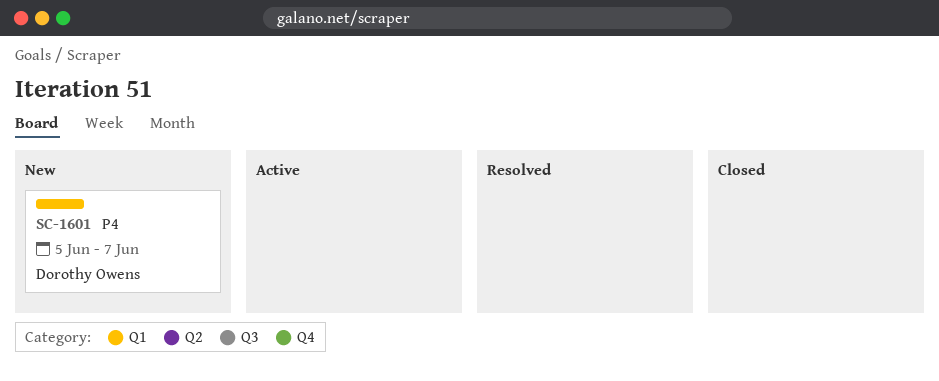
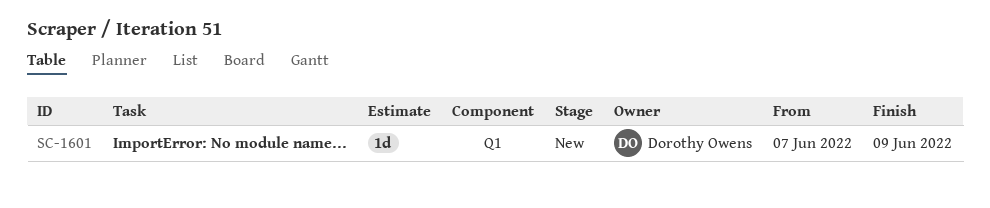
SC-1601, start: Jun 5 -> Jun 7
SC-1601, due: Jun 7 -> Jun 9

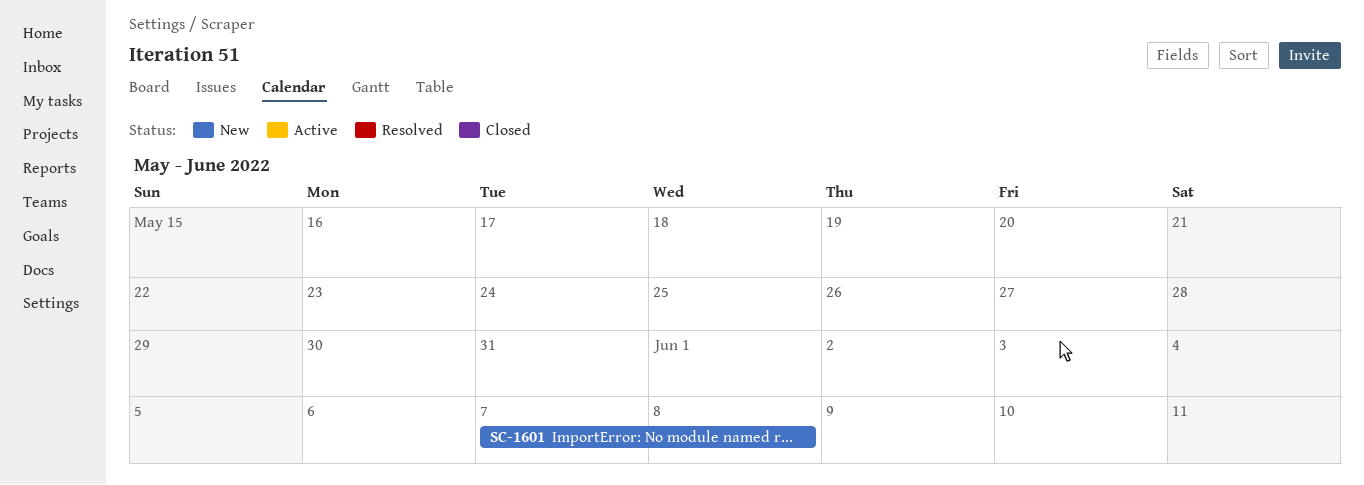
SC-1601, due: Jun 9 -> Jun 8

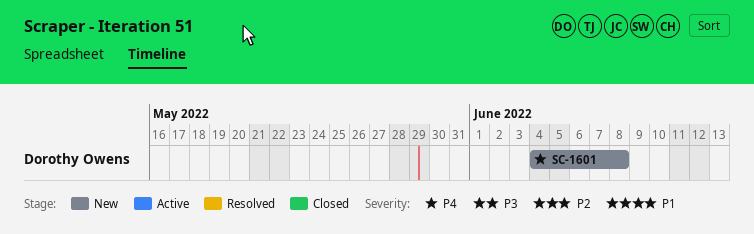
SC-1601, start: Jun 7 -> Jun 4

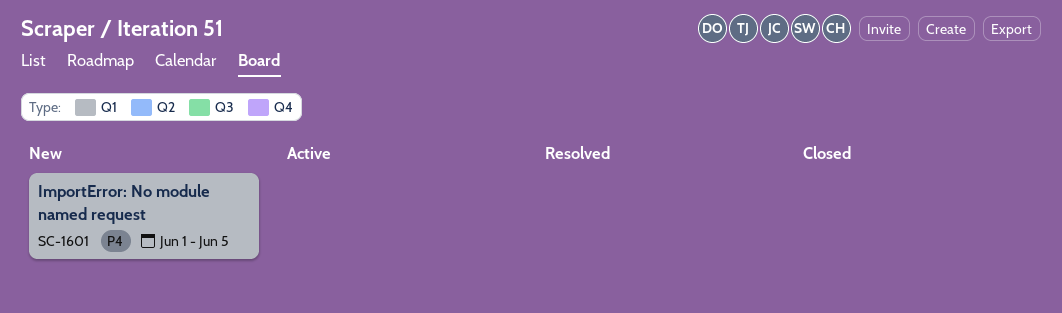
SC-1601, start: Jun 4 -> Jun 1
SC-1601, due: Jun 8 -> Jun 5

